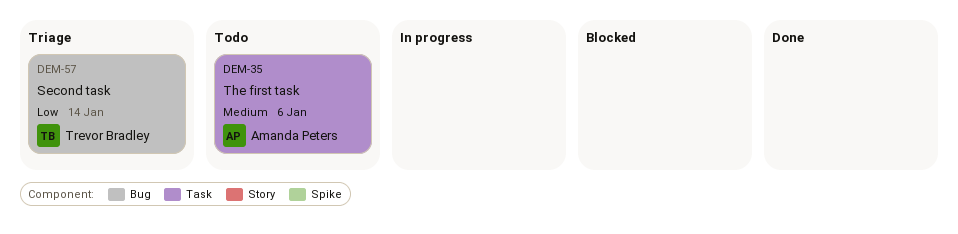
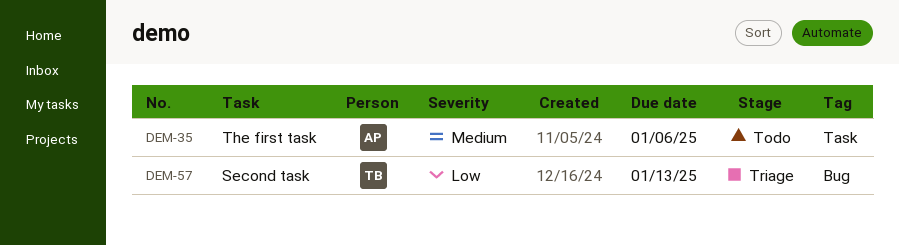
DEM-57, due: Jan 14 -> Jan 13

